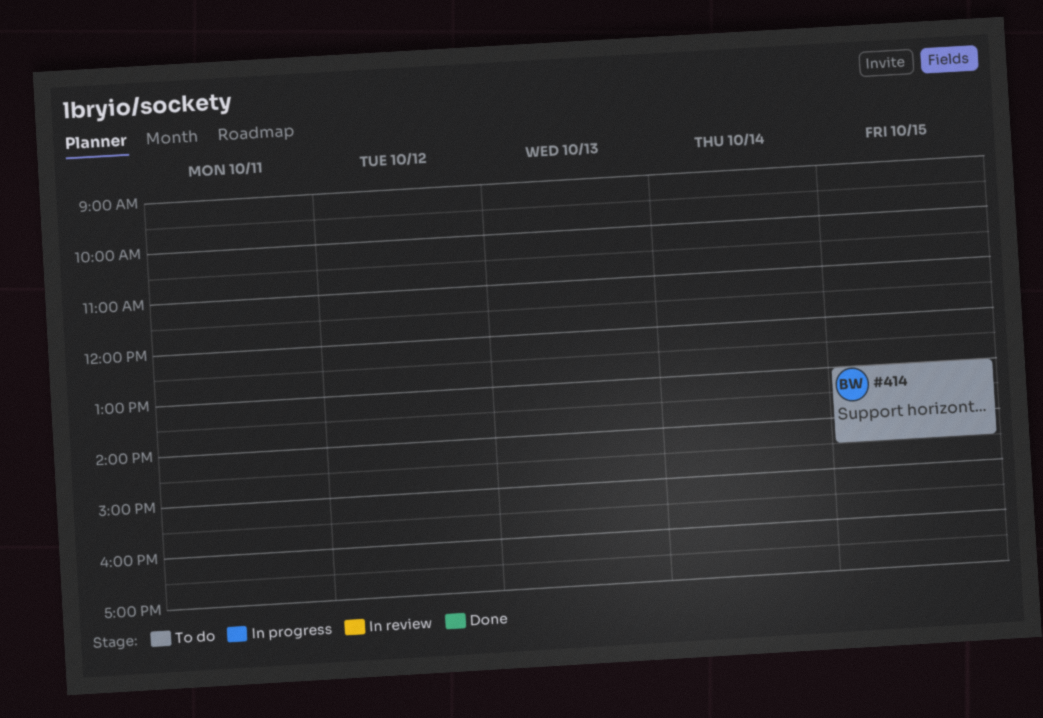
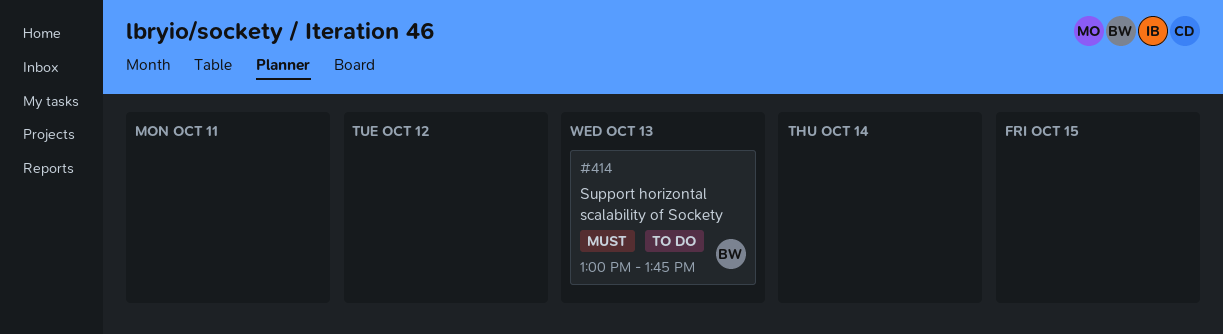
#414, day: Oct 15 -> Oct 13
#414, ends: 14:30 -> 13:45

